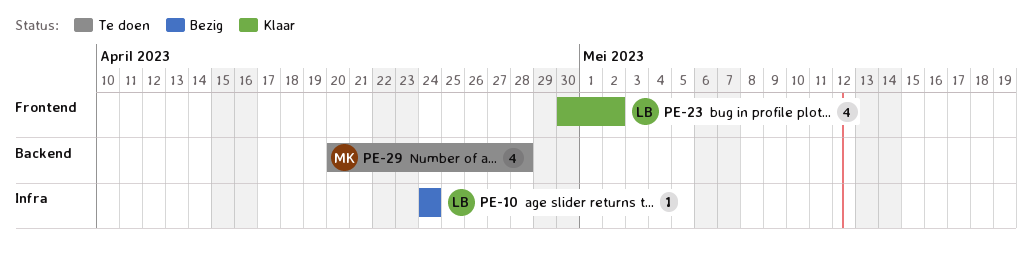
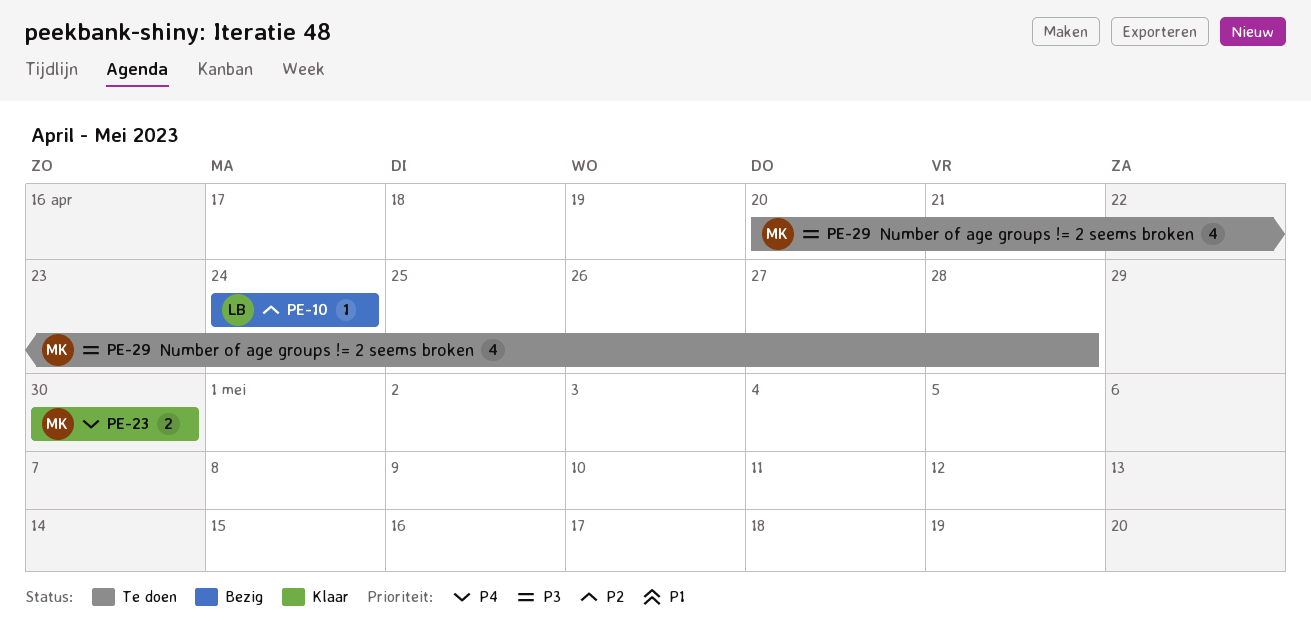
PE-23, owner: LB -> MK
PE-23, estimate: 4 -> 2
PE-23, due: May 2 -> Apr 30

